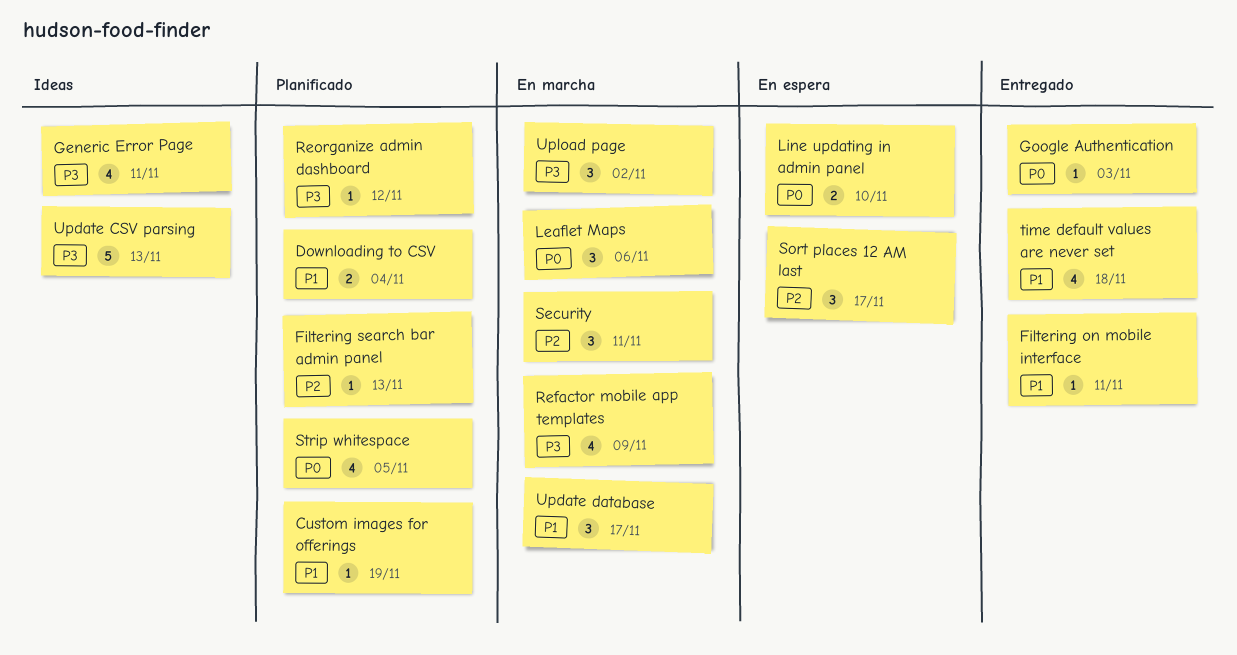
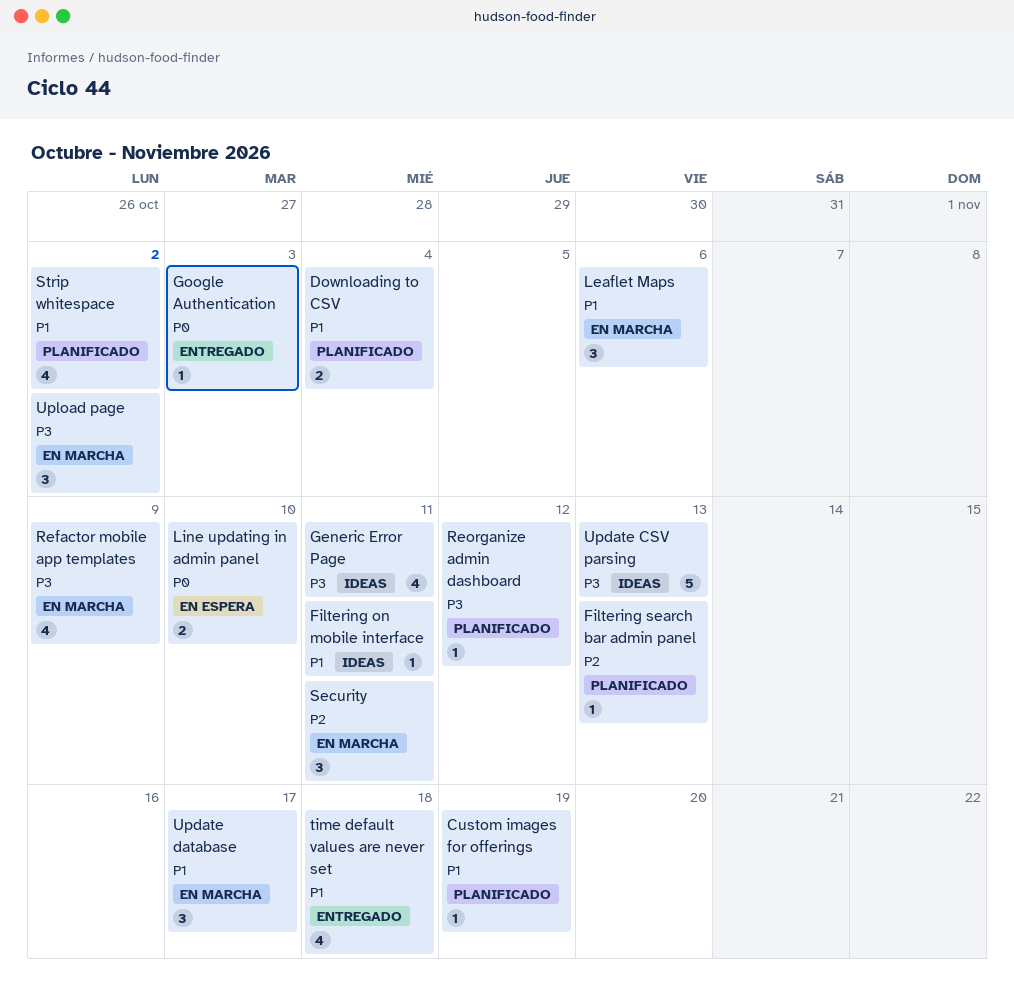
Filtering on mobile interface, status: Entregado -> Ideas
Leaflet Maps, priority: P0 -> P1
Sort places 12 AM last: present -> none
Strip whitespace, priority: P0 -> P1
Strip whitespace, due: Nov 5 -> Nov 2

